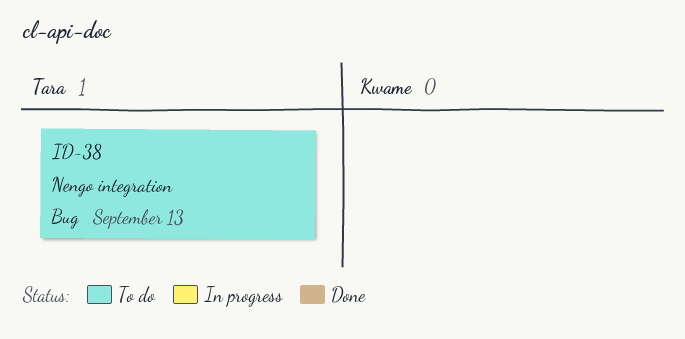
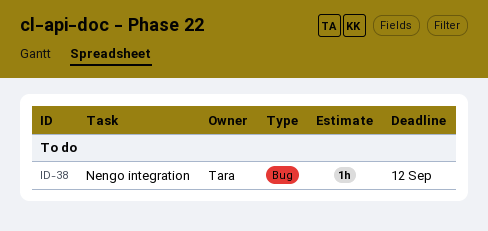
ID-38, due: Sep 13 -> Sep 12

